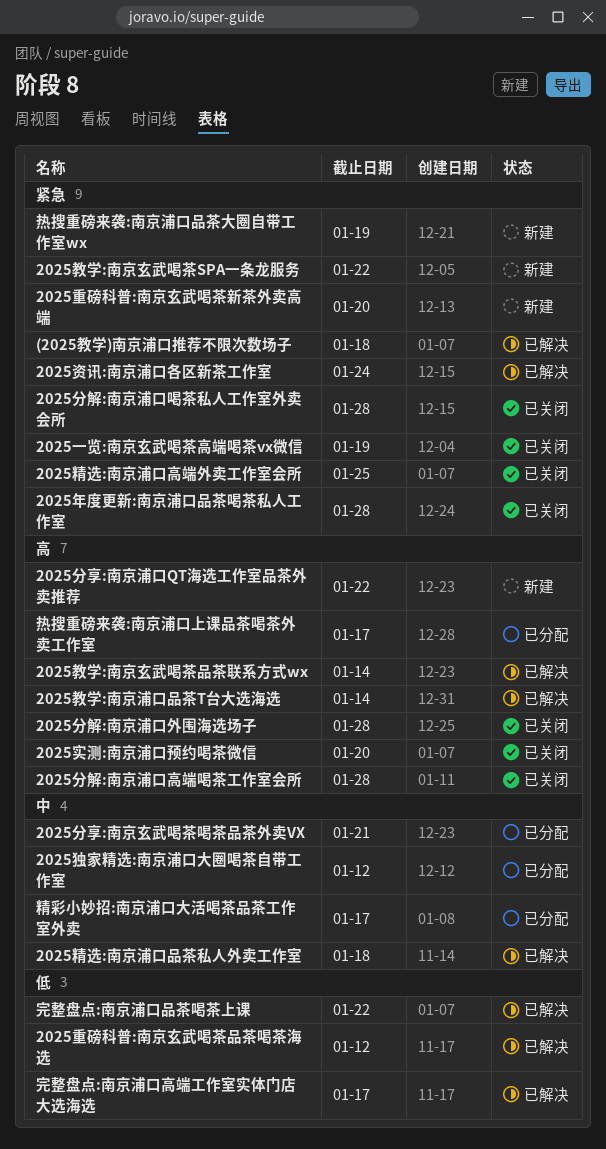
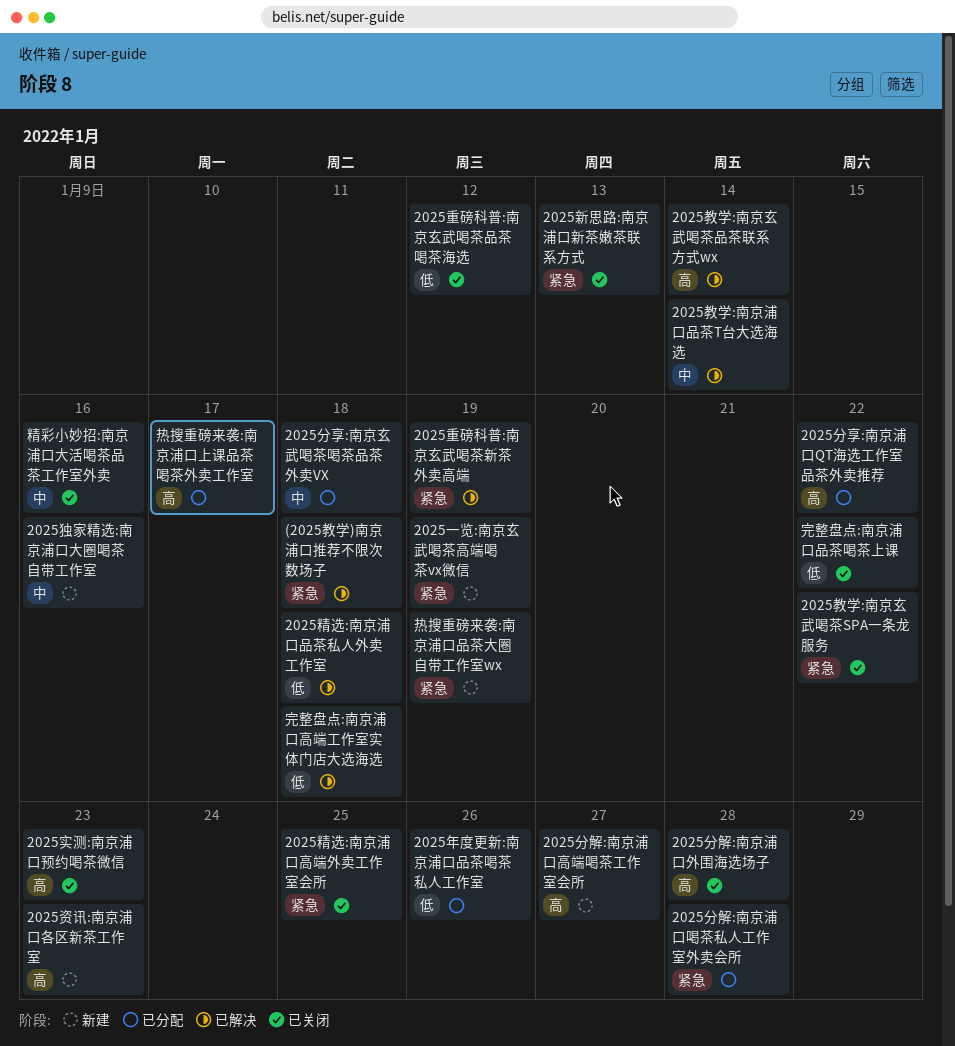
2025一览:南京玄武喝茶高端喝茶vx微信, status: 已关闭 -> 新建
2025分享:南京浦口QT海选工作室品茶外卖推荐, status: 新建 -> 已分配
2025分享:南京玄武喝茶喝茶品茶外卖VX, due: Jan 21 -> Jan 18
2025分解:南京浦口喝茶私人工作室外卖会所, status: 已关闭 -> 已分配
2025分解:南京浦口高端喝茶工作室会所, status: 已关闭 -> 新建
2025分解:南京浦口高端喝茶工作室会所, due: Jan 28 -> Jan 27
2025实测:南京浦口预约喝茶微信, due: Jan 20 -> Jan 23
2025年度更新:南京浦口品茶喝茶私人工作室, status: 已关闭 -> 已分配
2025年度更新:南京浦口品茶喝茶私人工作室, priority: 紧急 -> 低
2025年度更新:南京浦口品茶喝茶私人工作室, due: Jan 28 -> Jan 26
2025教学:南京浦口品茶T台大选海选, priority: 高 -> 中
2025教学:南京玄武喝茶SPA一条龙服务, status: 新建 -> 已关闭
2025新思路:南京浦口新茶嫩茶联系方式: none -> present
2025独家精选:南京浦口大圈喝茶自带工作室, status: 已分配 -> 新建
2025独家精选:南京浦口大圈喝茶自带工作室, due: Jan 12 -> Jan 16
2025精选:南京浦口品茶私人外卖工作室, priority: 中 -> 低
2025资讯:南京浦口各区新茶工作室, status: 已解决 -> 新建
2025资讯:南京浦口各区新茶工作室, priority: 紧急 -> 高
2025资讯:南京浦口各区新茶工作室, due: Jan 24 -> Jan 23
2025重磅科普:南京玄武喝茶品茶喝茶海选, status: 已解决 -> 已关闭
2025重磅科普:南京玄武喝茶新茶外卖高端, status: 新建 -> 已解决
2025重磅科普:南京玄武喝茶新茶外卖高端, due: Jan 20 -> Jan 19
完整盘点:南京浦口品茶喝茶上课, status: 已解决 -> 已关闭
完整盘点:南京浦口高端工作室实体门店大选海选, due: Jan 17 -> Jan 18
精彩小妙招:南京浦口大活喝茶品茶工作室外卖, status: 已分配 -> 已关闭
精彩小妙招:南京浦口大活喝茶品茶工作室外卖, due: Jan 17 -> Jan 16

